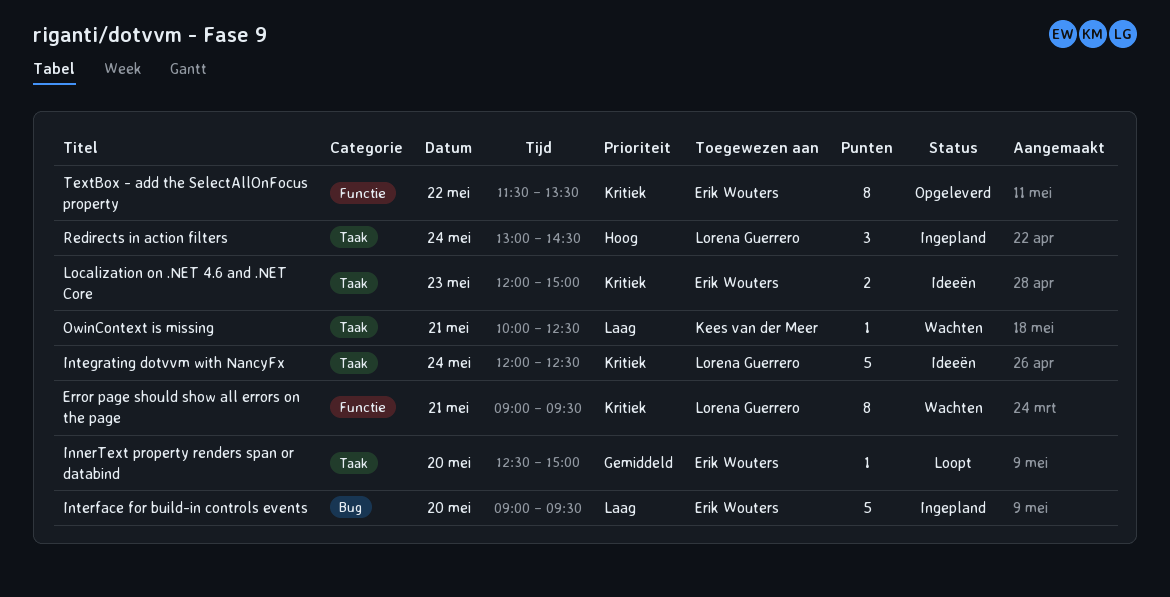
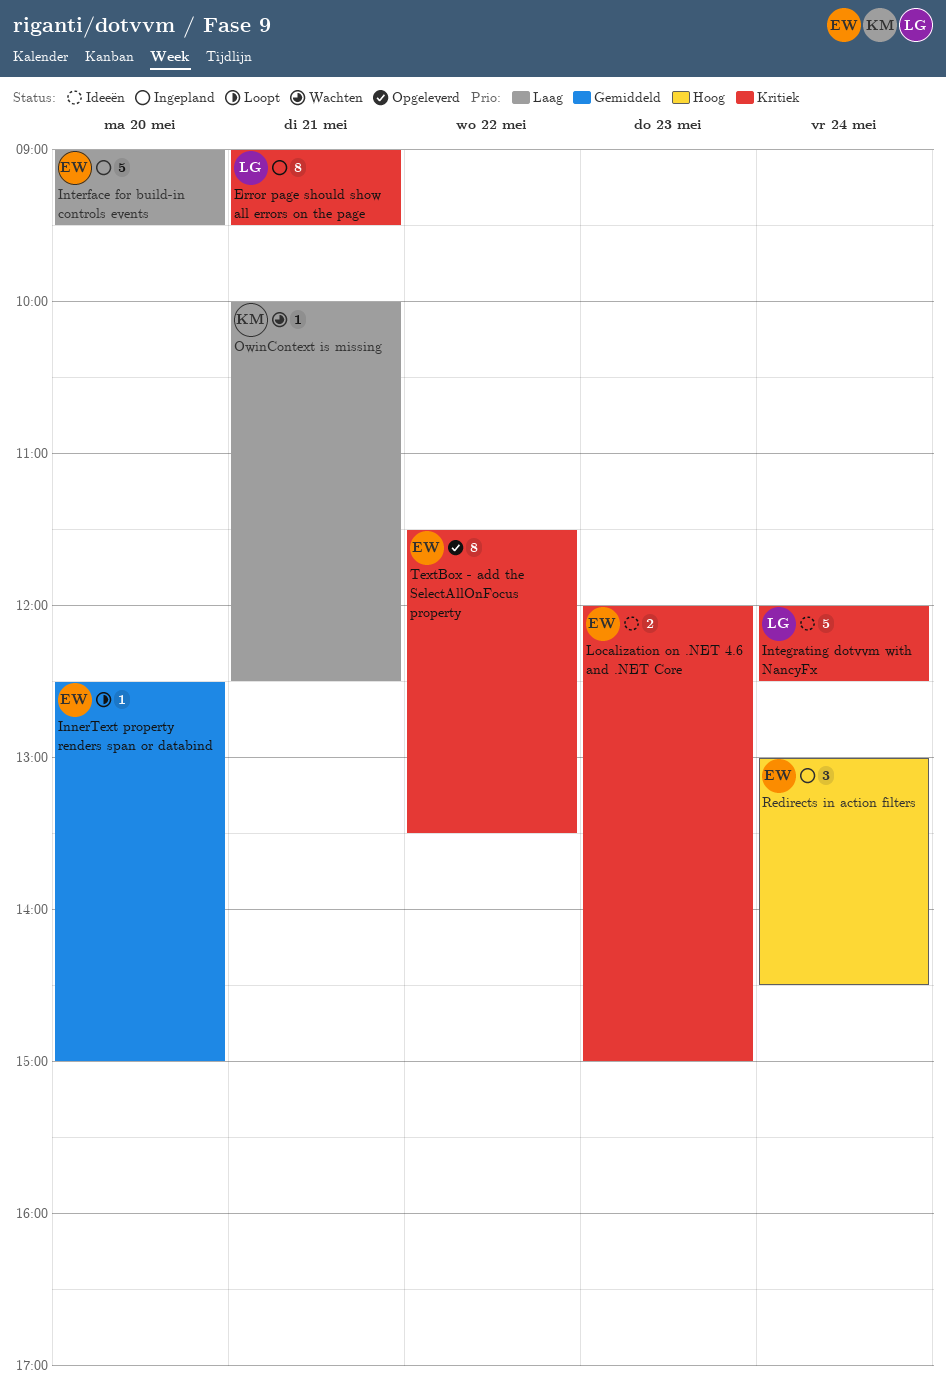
Error page should show all errors on the page, status: Wachten -> Ingepland
Redirects in action filters, owner: Lorena Guerrero -> Erik Wouters

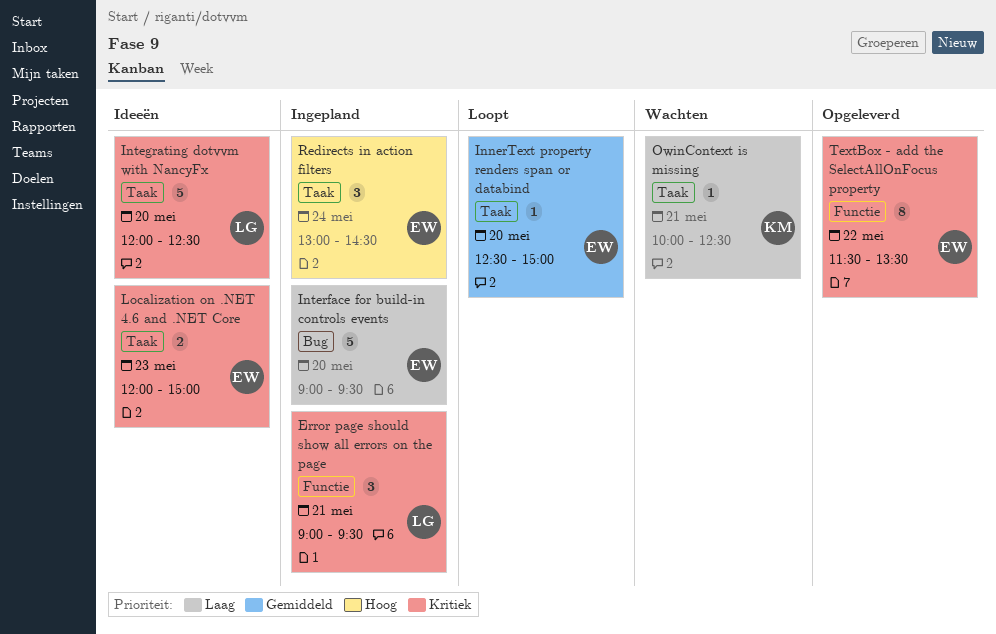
Error page should show all errors on the page, estimate: 8 -> 3
Integrating dotvvm with NancyFx, day: May 24 -> May 20

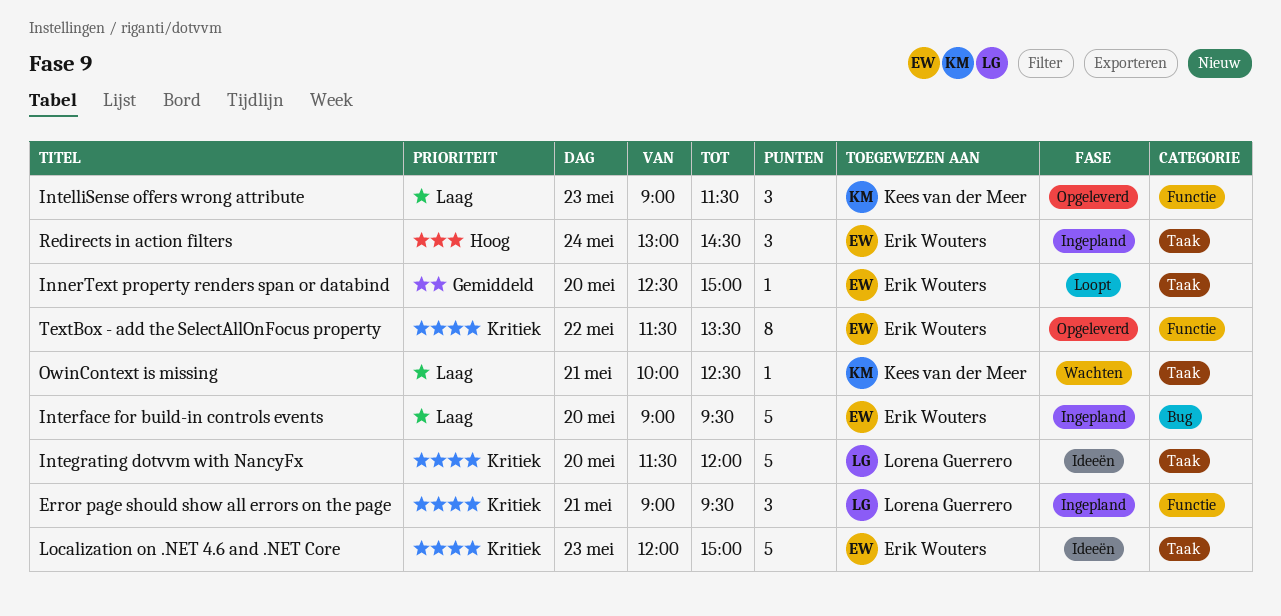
Integrating dotvvm with NancyFx, begins: 12:00 -> 11:30
Integrating dotvvm with NancyFx, ends: 12:30 -> 12:00
IntelliSense offers wrong attribute: none -> present
Localization on .NET 4.6 and .NET Core, estimate: 2 -> 5

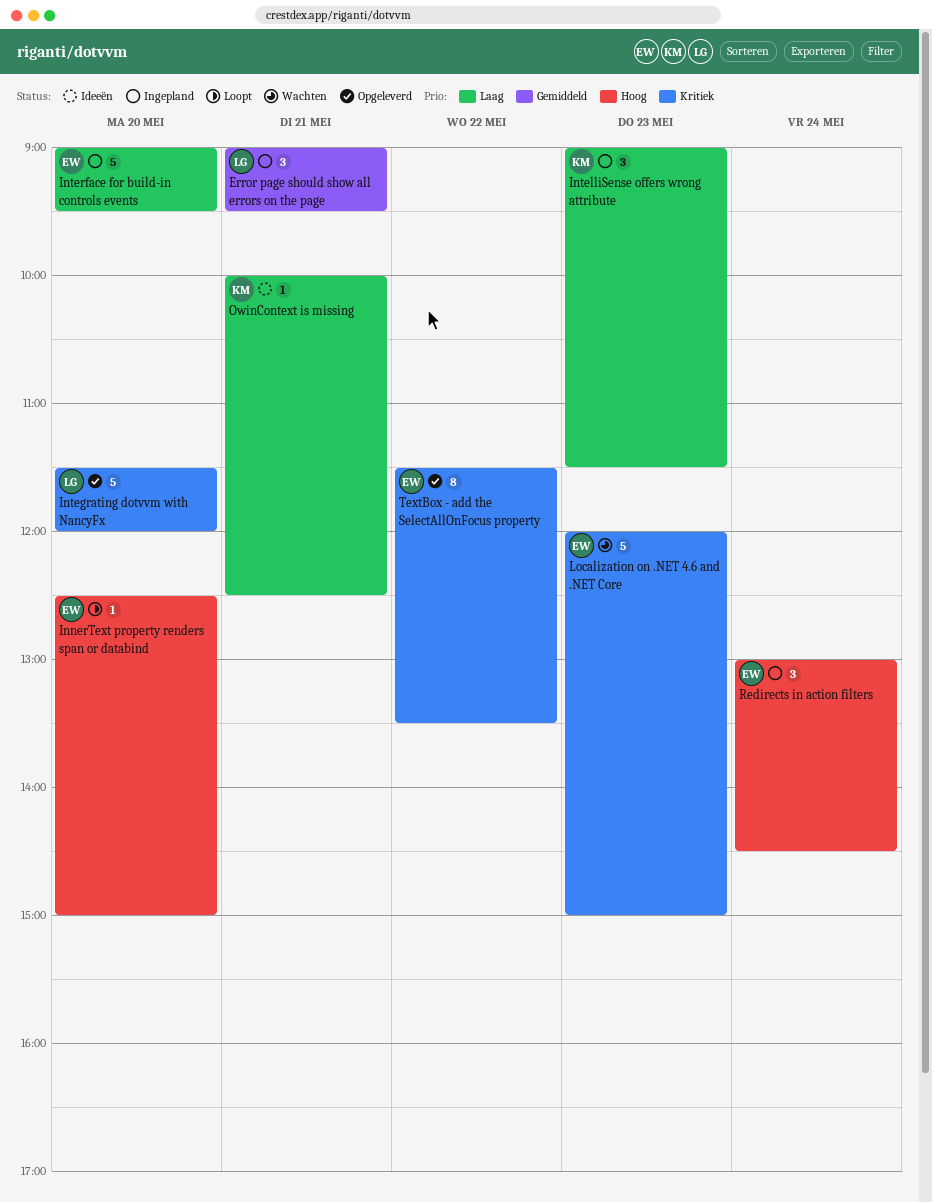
Error page should show all errors on the page, priority: Kritiek -> Gemiddeld
InnerText property renders span or databind, priority: Gemiddeld -> Hoog
Integrating dotvvm with NancyFx, status: Ideeën -> Opgeleverd
IntelliSense offers wrong attribute, status: Opgeleverd -> Ingepland
Localization on .NET 4.6 and .NET Core, status: Ideeën -> Wachten
OwinContext is missing, status: Wachten -> Ideeën

